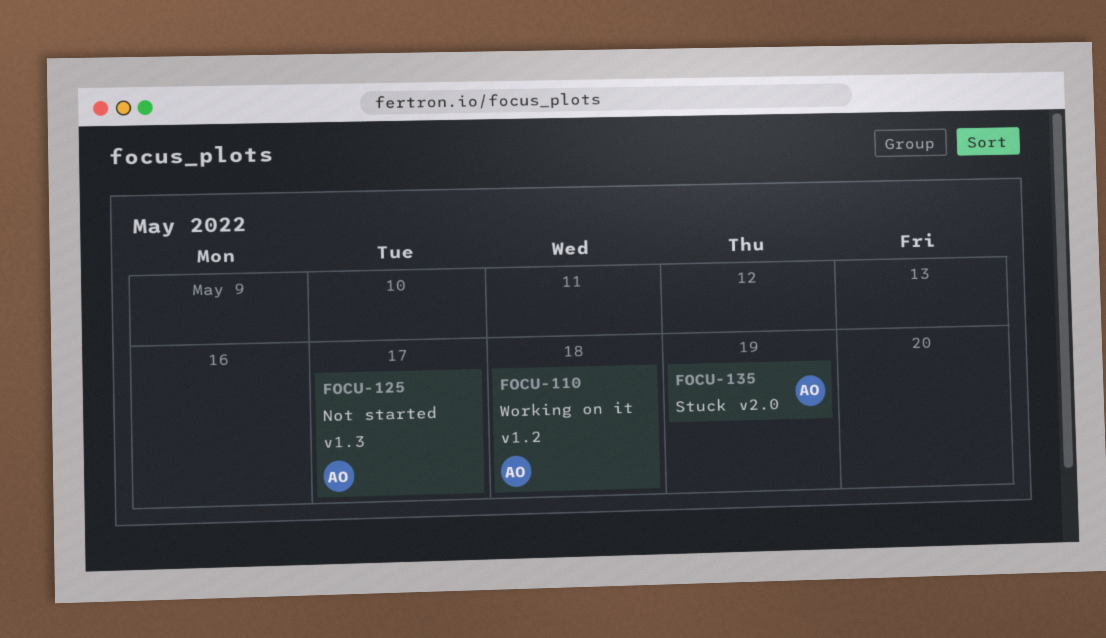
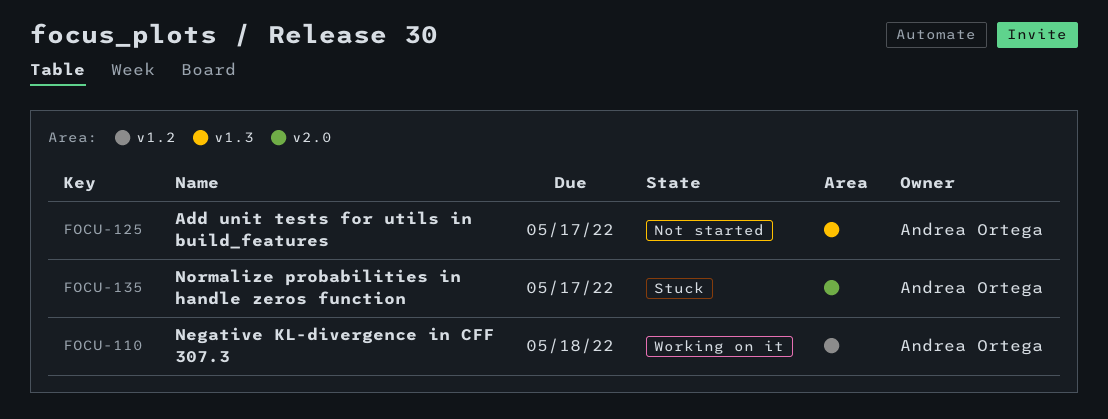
FOCU-135, due: May 19 -> May 17

